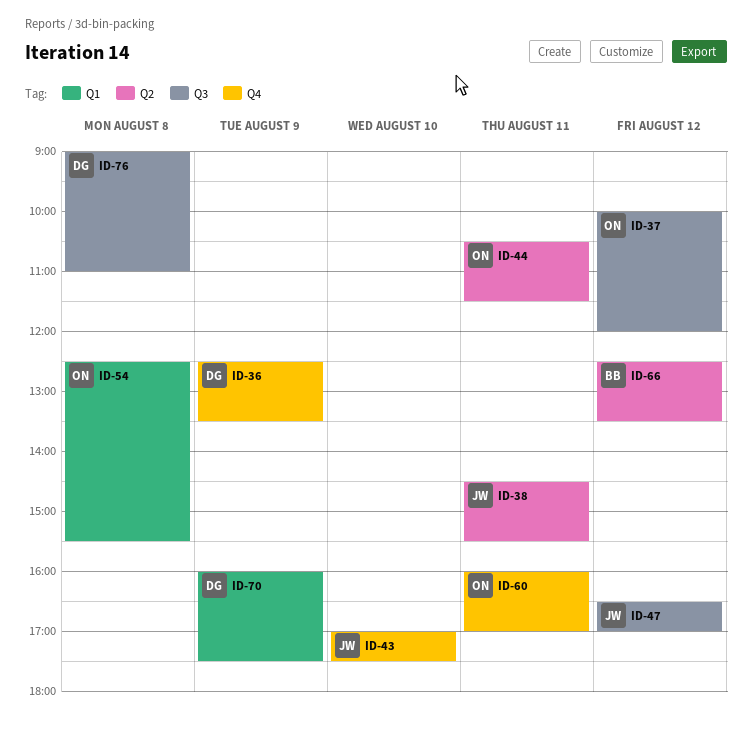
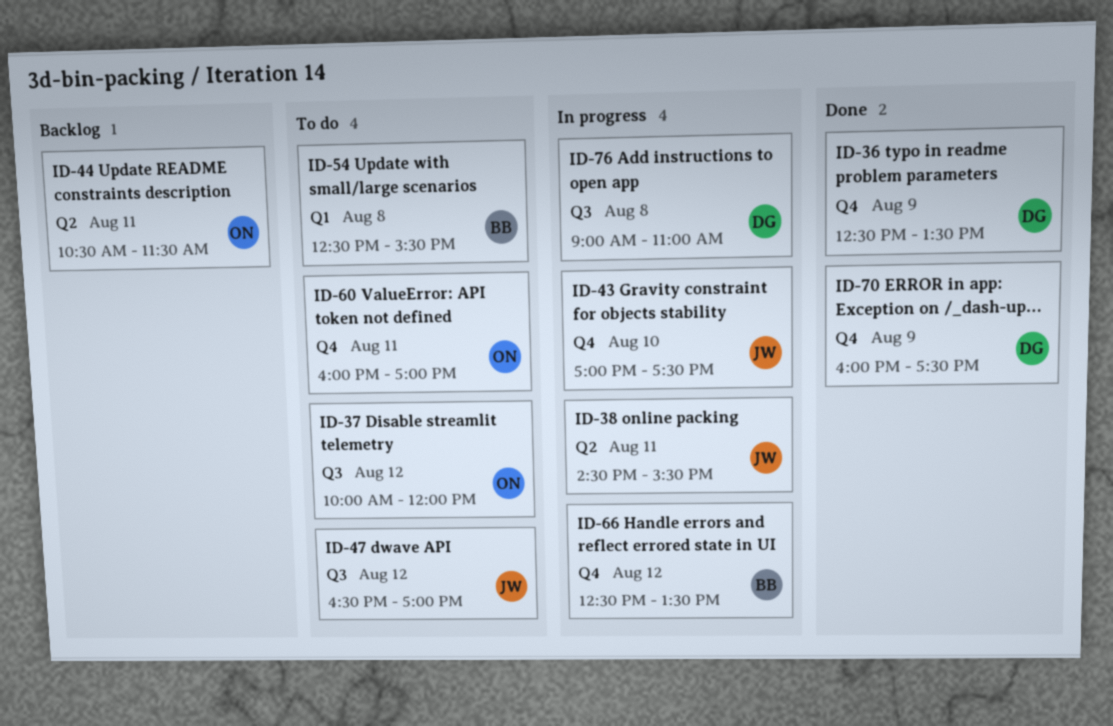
ID-54, owner: ON -> BB
ID-66, label: Q2 -> Q4
ID-70, label: Q1 -> Q4

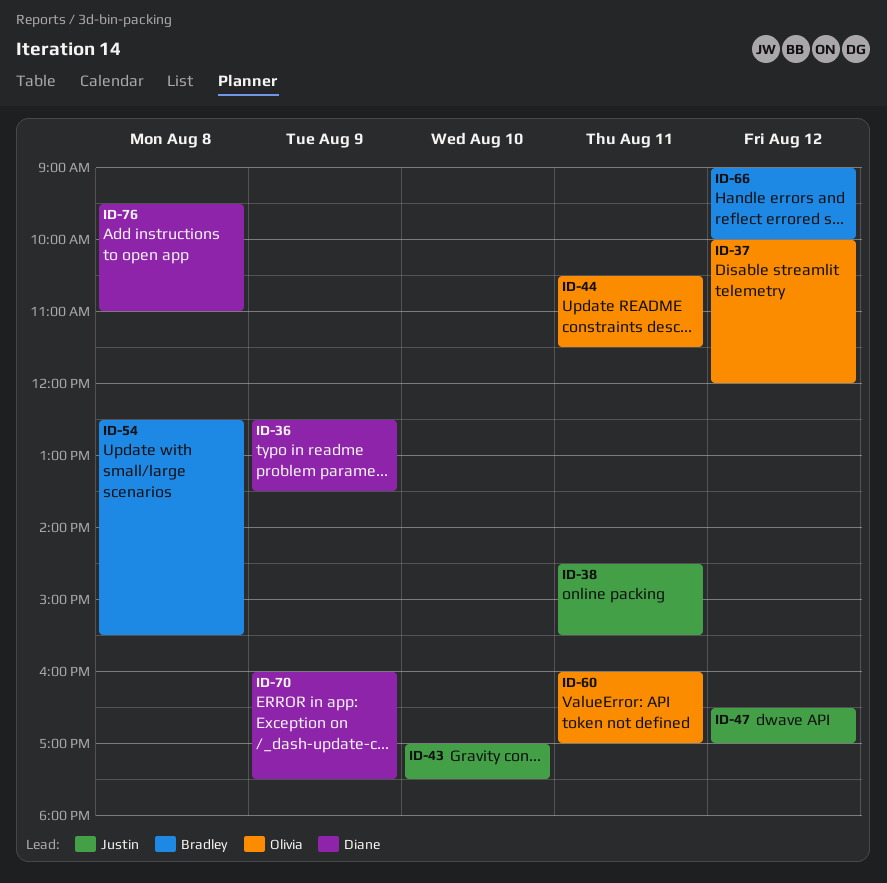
ID-66, begins: 12:30 -> 09:00
ID-66, ends: 13:30 -> 10:00
ID-76, begins: 09:00 -> 09:30

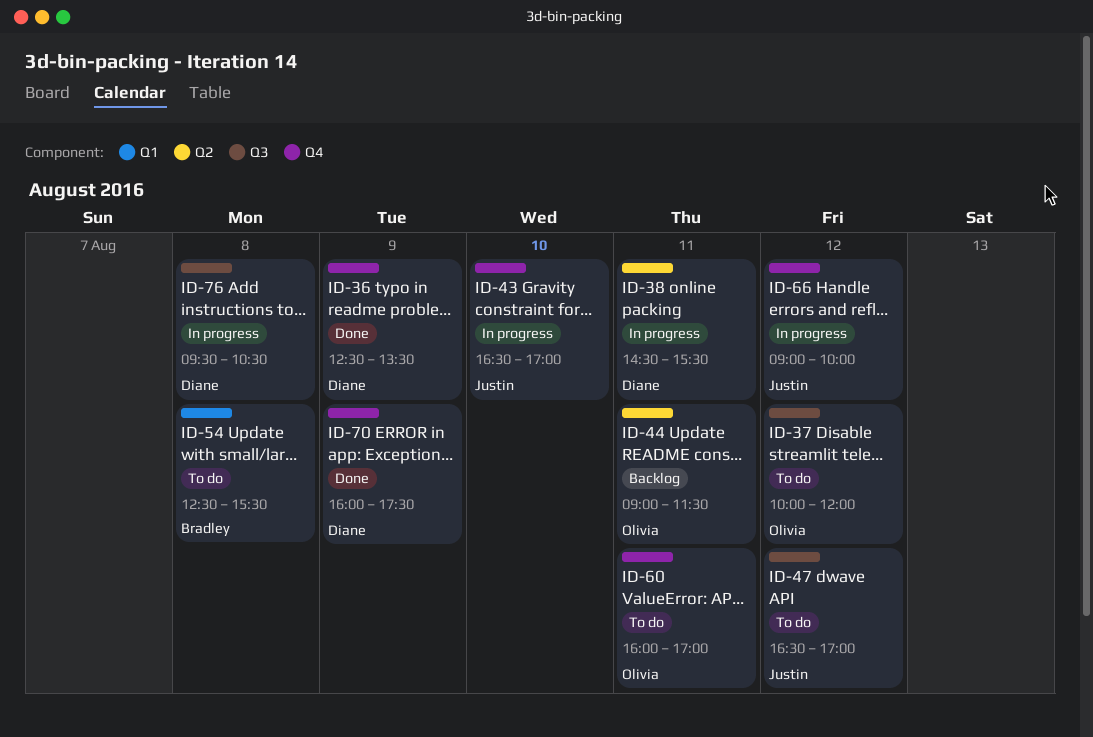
ID-38, owner: Justin -> Diane
ID-43, begins: 17:00 -> 16:30
ID-43, ends: 17:30 -> 17:00
ID-44, begins: 10:30 -> 09:00
ID-66, owner: Bradley -> Justin
ID-76, ends: 11:00 -> 10:30

